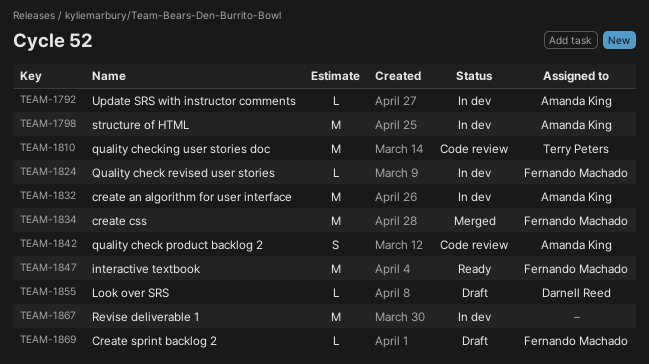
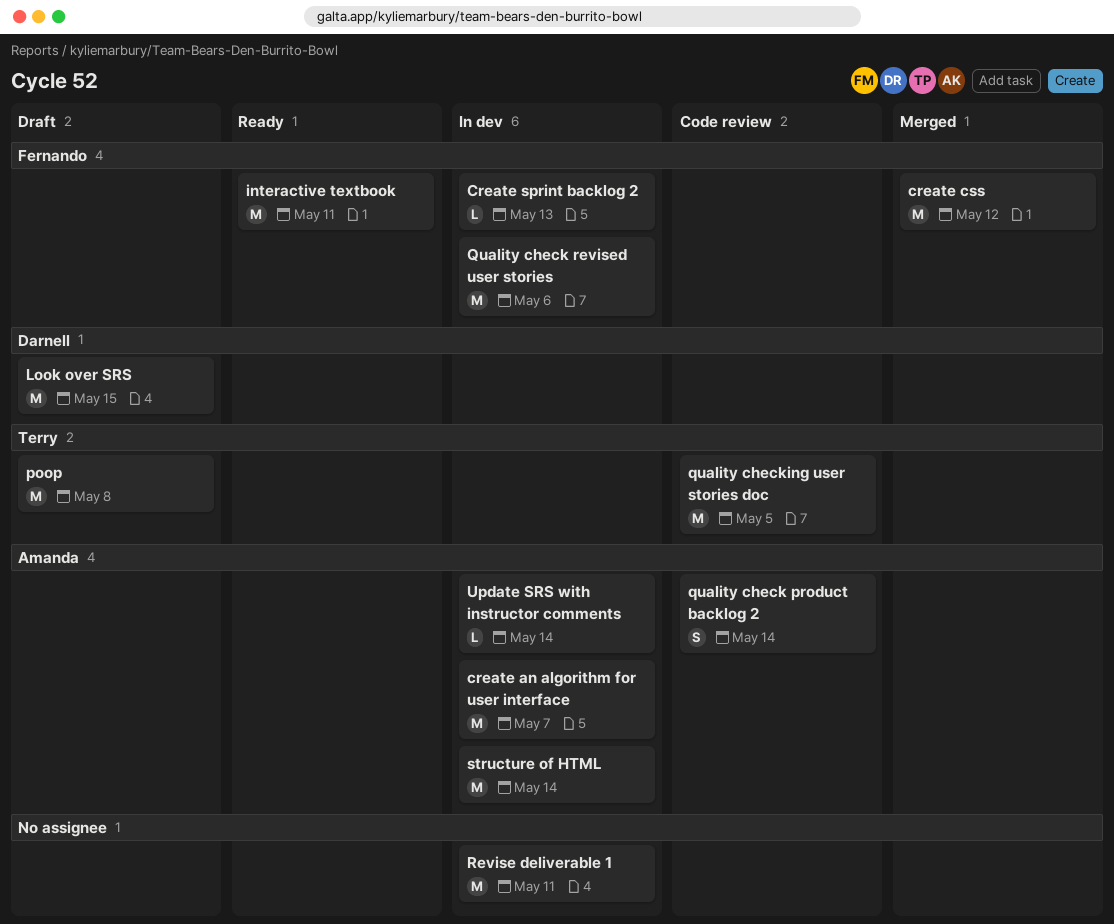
Create sprint backlog 2, status: Draft -> In dev
Look over SRS, estimate: L -> M
poop: none -> present
Quality check revised user stories, estimate: L -> M

